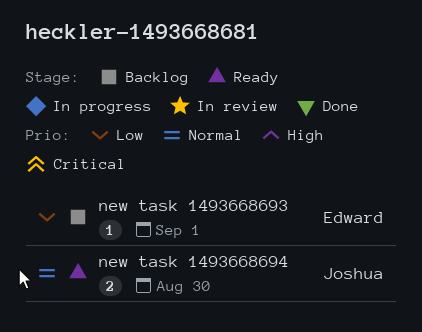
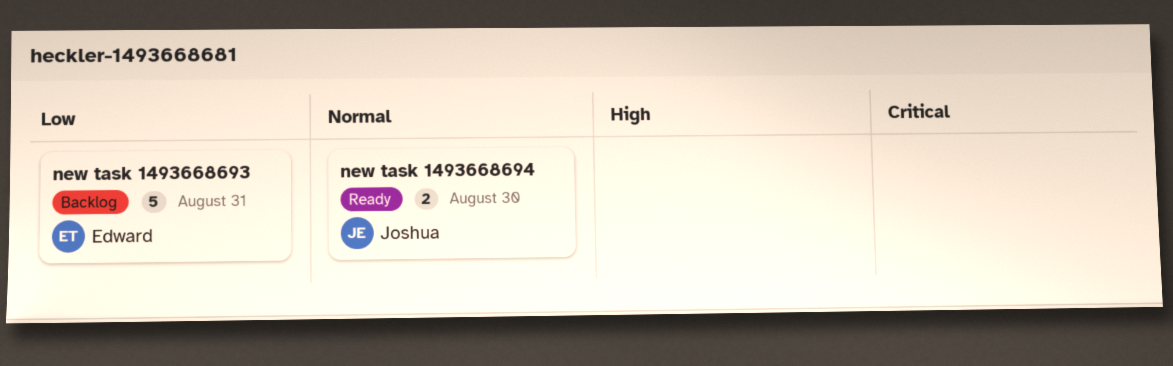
new task 1493668693, estimate: 1 -> 5
new task 1493668693, due: Sep 1 -> Aug 31

